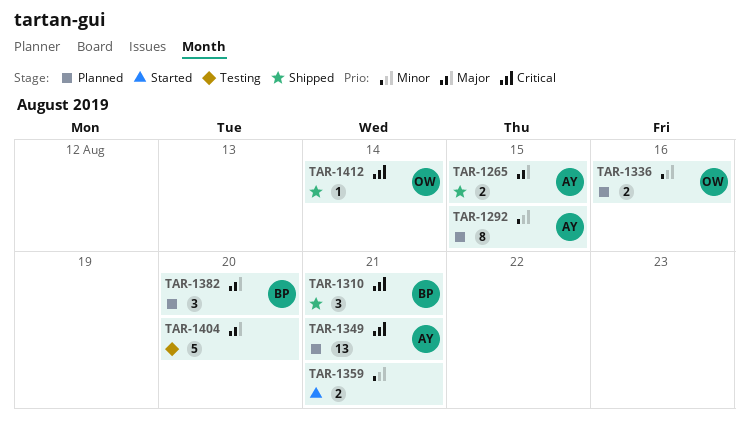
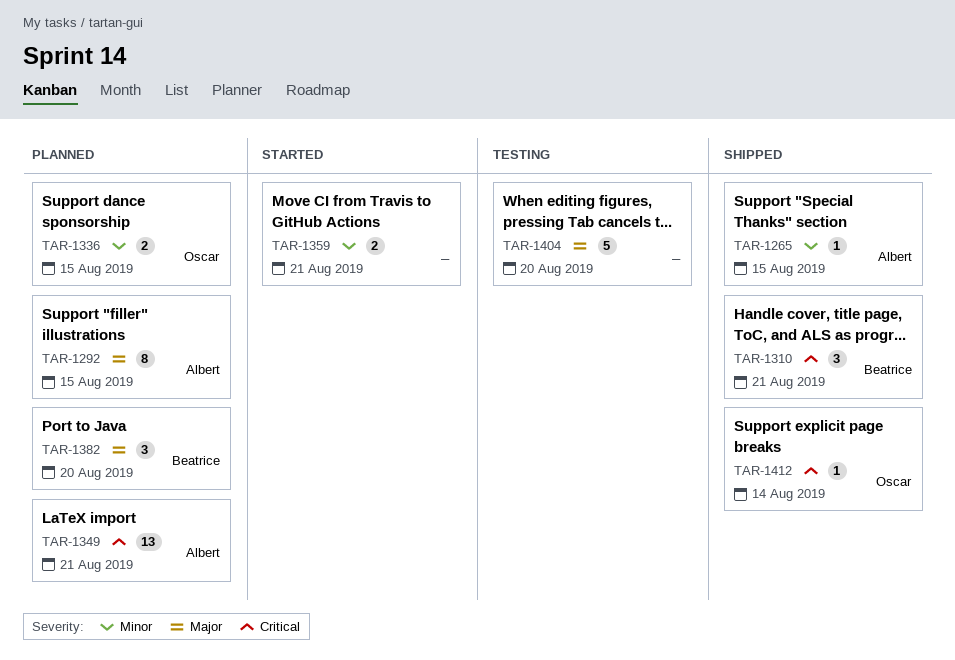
TAR-1265, priority: Major -> Minor
TAR-1265, estimate: 2 -> 1
TAR-1292, priority: Minor -> Major
TAR-1336, due: Aug 16 -> Aug 15

